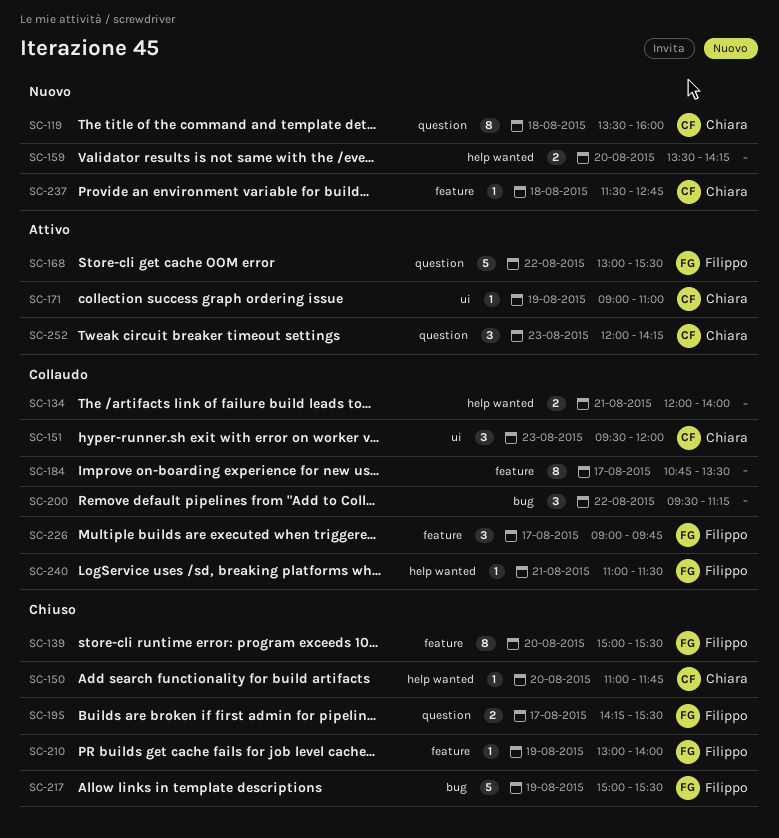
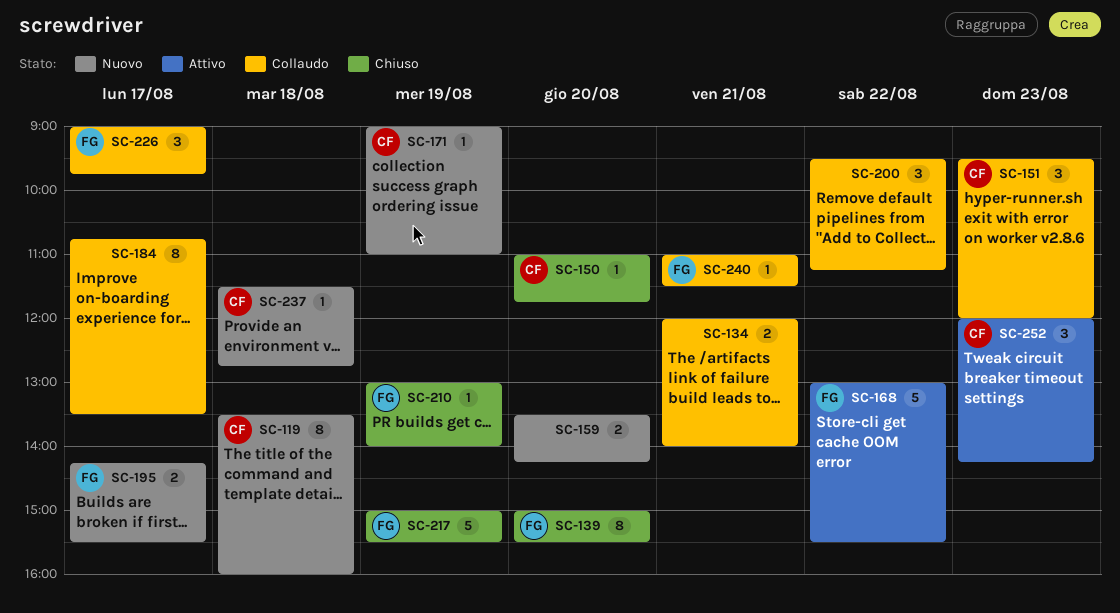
SC-171, status: Attivo -> Nuovo
SC-195, status: Chiuso -> Nuovo

